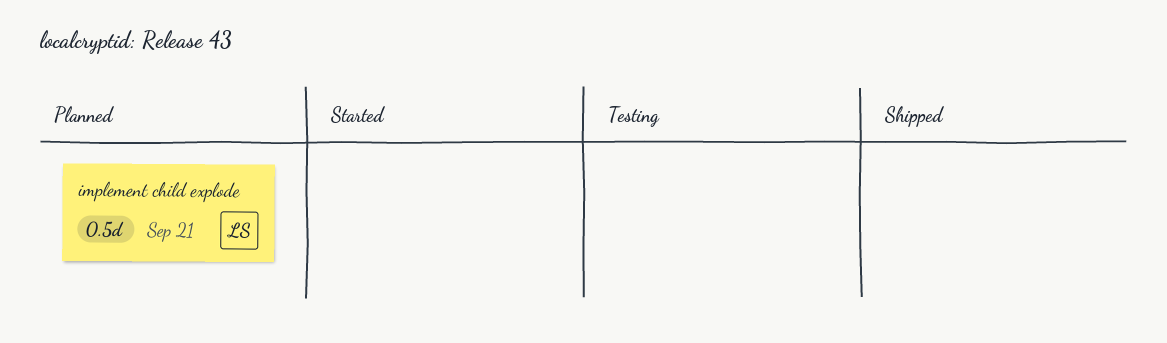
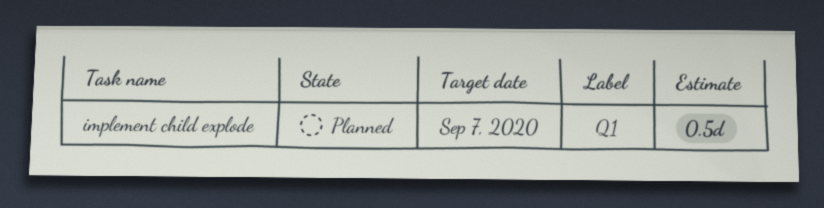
implement child explode, due: Sep 21 -> Sep 7

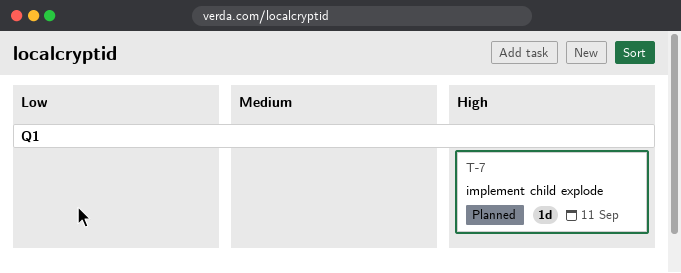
implement child explode, estimate: 0.5d -> 1d
implement child explode, due: Sep 7 -> Sep 11

